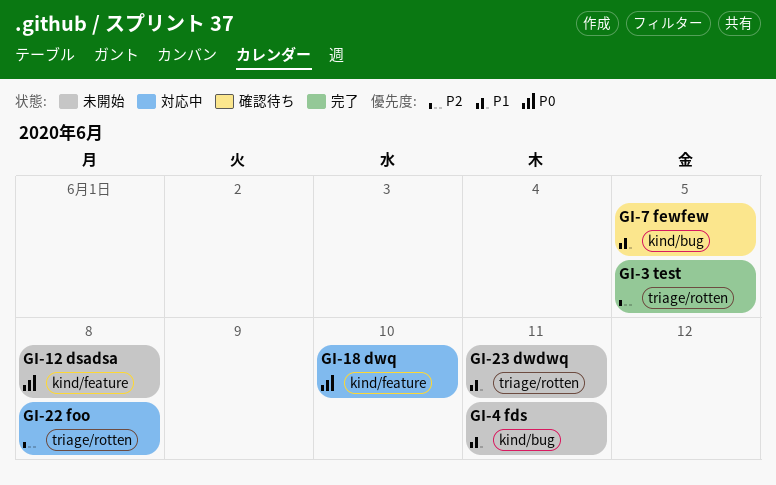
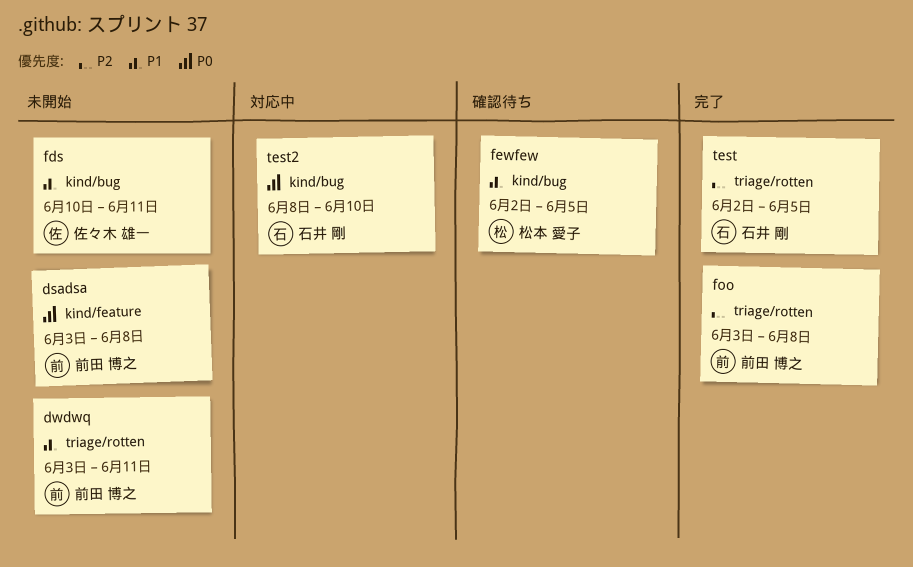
dwq: present -> none
foo, status: 対応中 -> 完了
test2: none -> present

